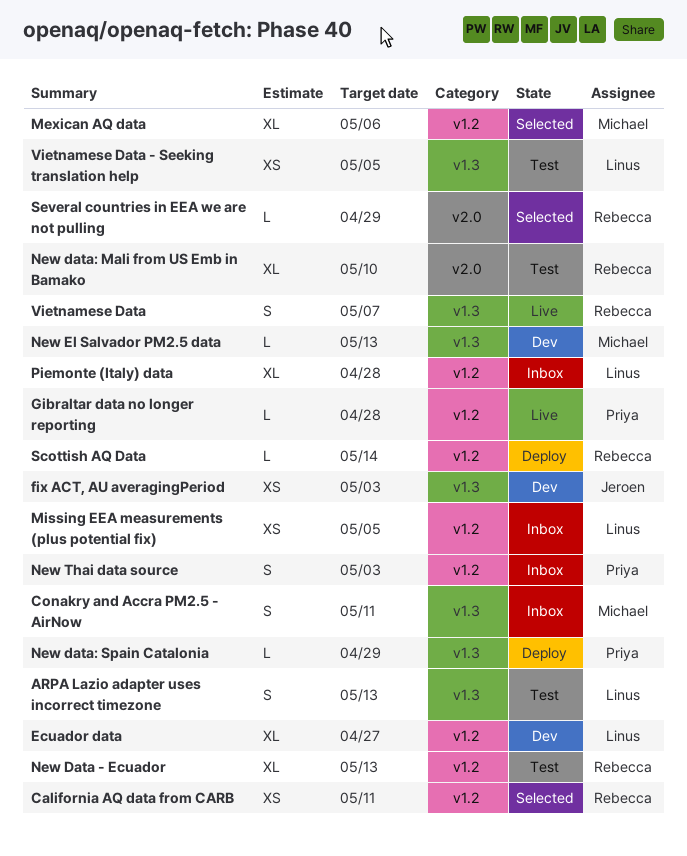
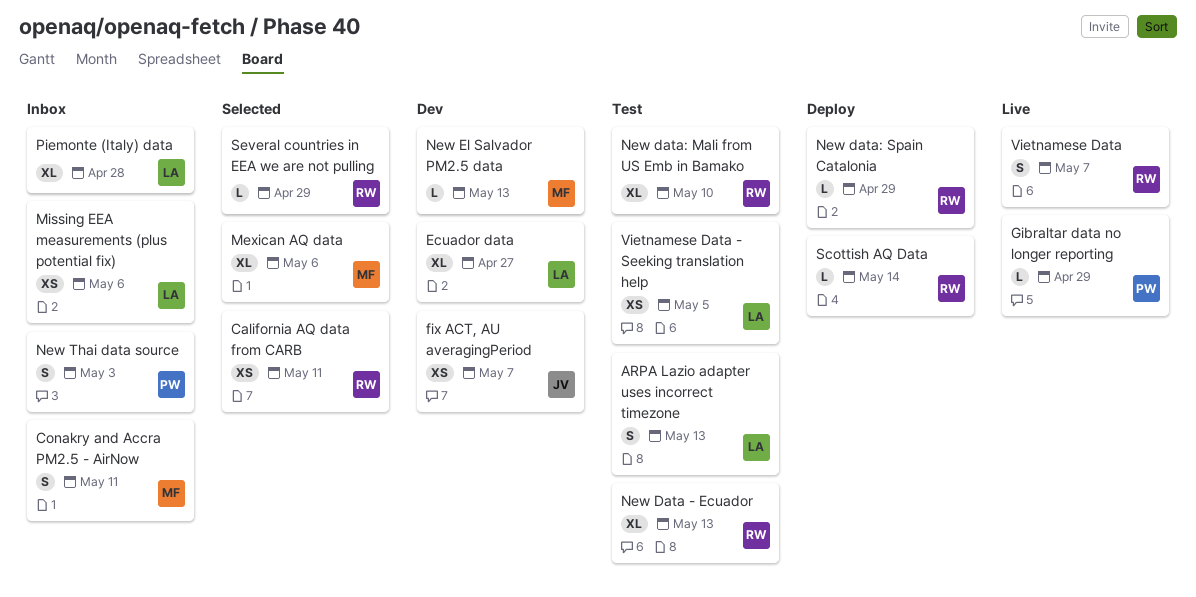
fix ACT, AU averagingPeriod, due: May 3 -> May 7
Gibraltar data no longer reporting, due: Apr 28 -> Apr 29
Missing EEA measurements (plus potential fix), due: May 5 -> May 6
New data: Spain Catalonia, owner: Priya -> Rebecca

